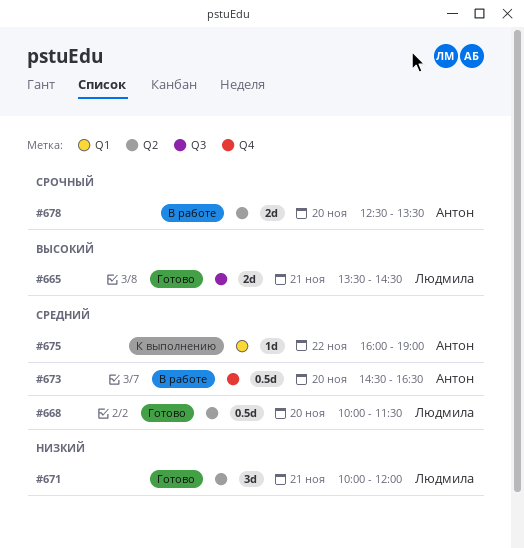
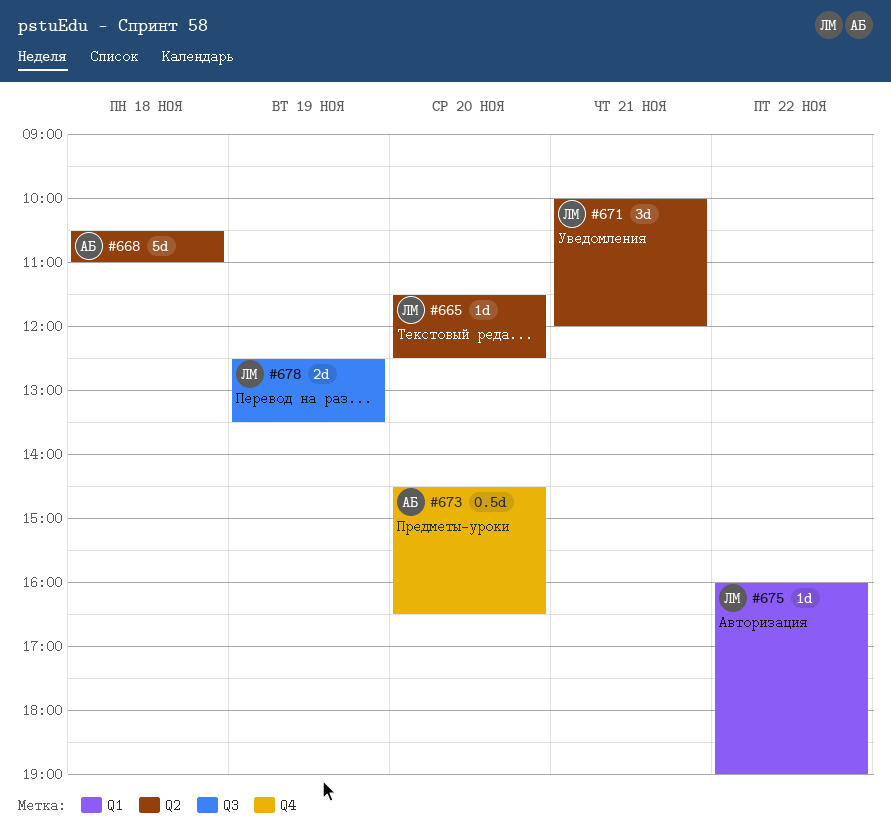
#665, label: Q3 -> Q2
#665, estimate: 2d -> 1d
#665, day: Nov 21 -> Nov 20
#665, begins: 13:30 -> 11:30
#665, ends: 14:30 -> 12:30
#668, owner: Людмила -> Антон
#668, estimate: 0.5d -> 5d
#668, day: Nov 20 -> Nov 18
#668, begins: 10:00 -> 10:30
#668, ends: 11:30 -> 11:00
#675, owner: Антон -> Людмила
#678, owner: Антон -> Людмила
#678, label: Q2 -> Q3
#678, day: Nov 20 -> Nov 19

